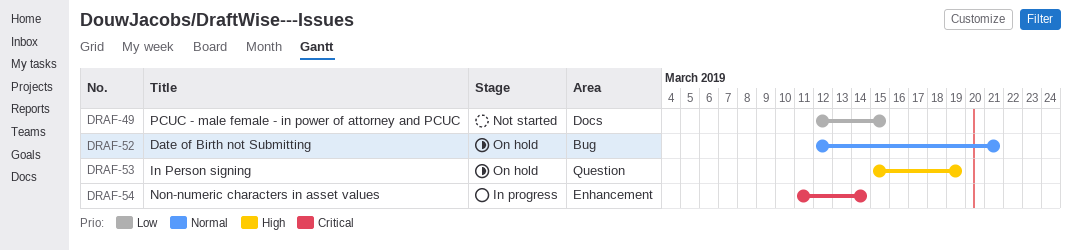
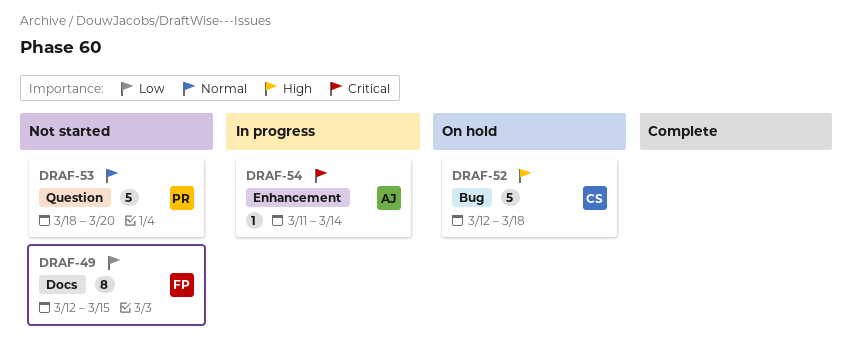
DRAF-52, priority: Normal -> High
DRAF-52, due: Mar 21 -> Mar 18
DRAF-53, status: On hold -> Not started
DRAF-53, priority: High -> Normal
DRAF-53, start: Mar 15 -> Mar 18
DRAF-53, due: Mar 19 -> Mar 20

